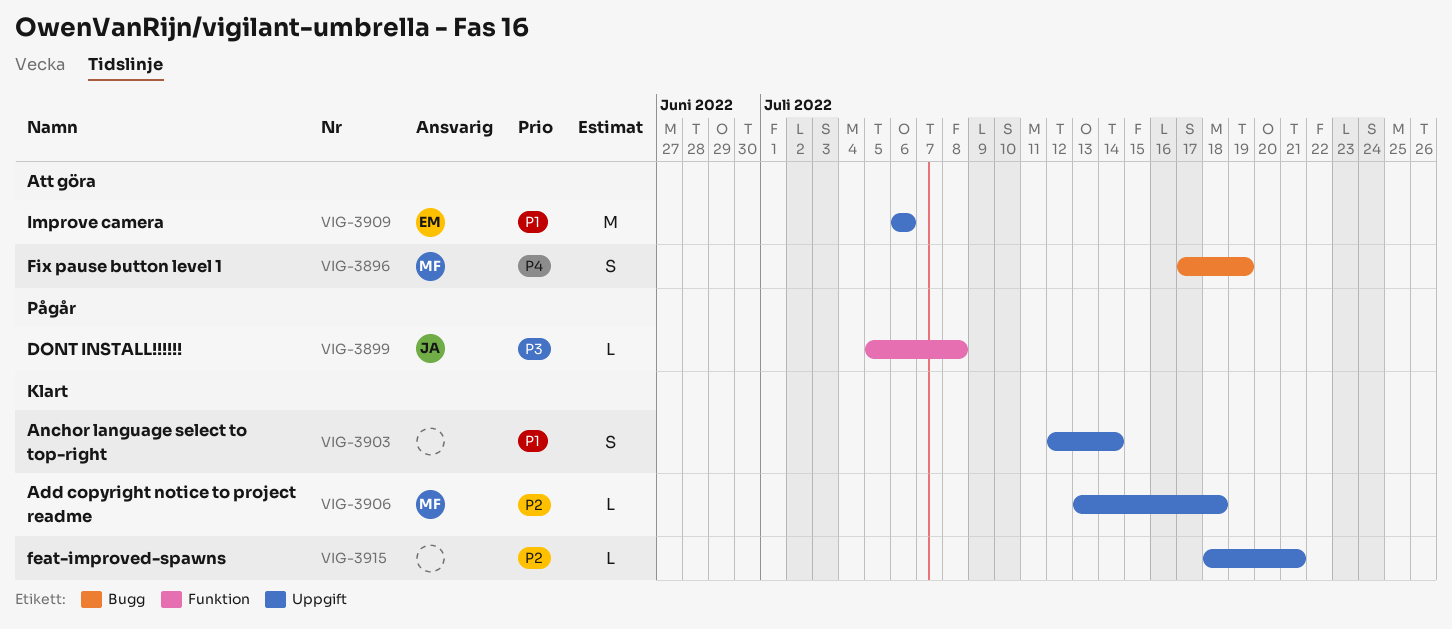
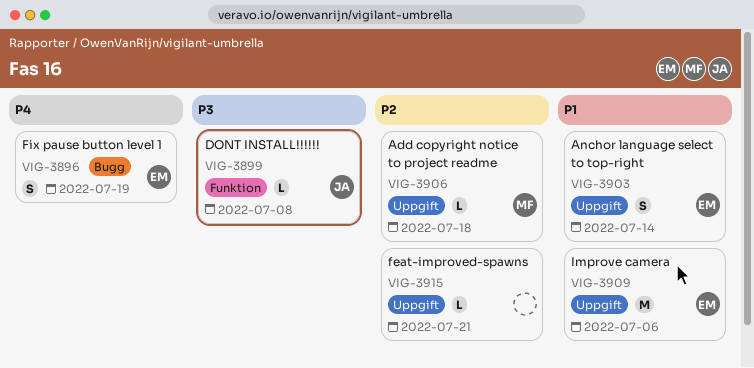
VIG-3896, owner: MF -> EM
VIG-3903, owner: none -> EM

